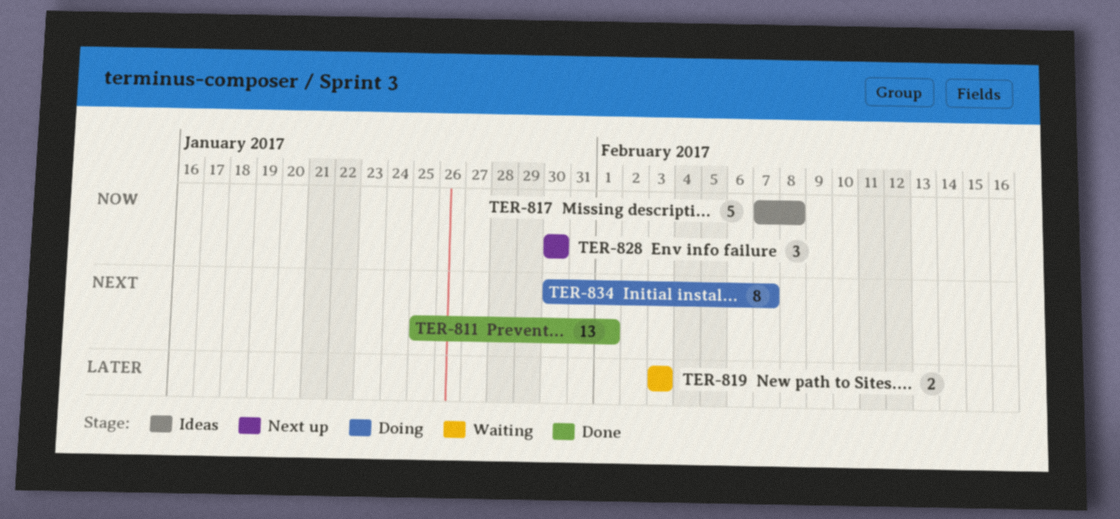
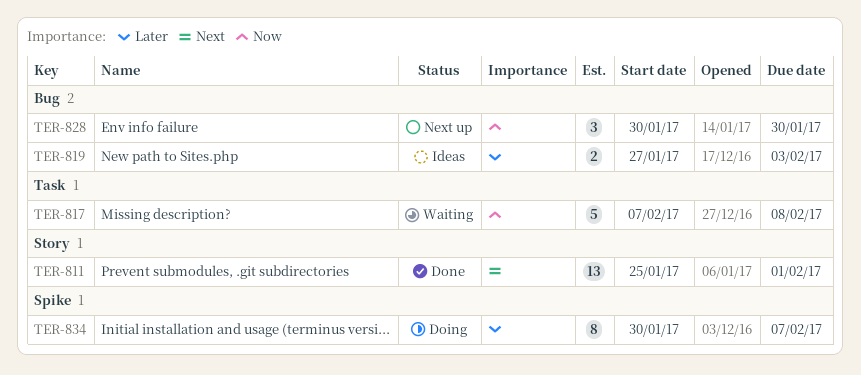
TER-817, status: Ideas -> Waiting
TER-819, status: Waiting -> Ideas
TER-819, start: Feb 3 -> Jan 27
TER-834, priority: Next -> Later

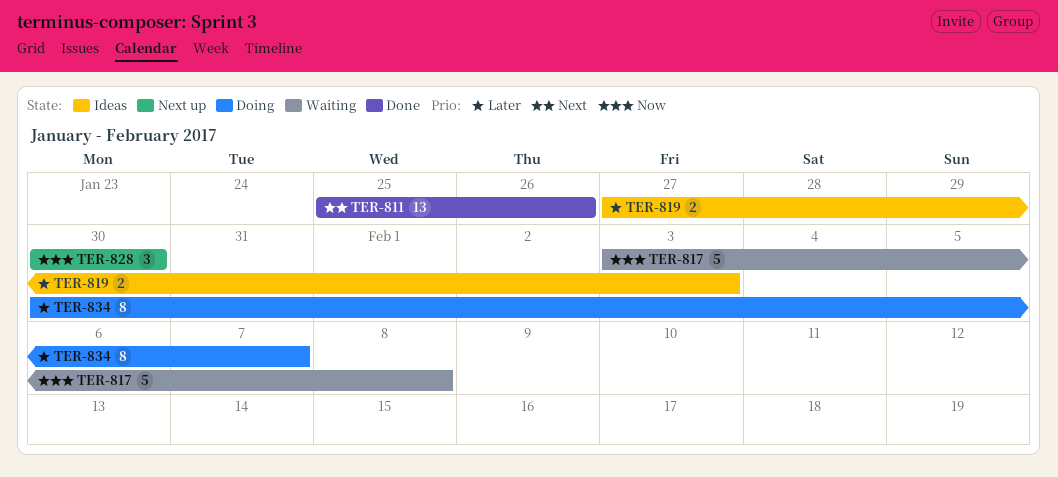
TER-811, due: Feb 1 -> Jan 26
TER-817, start: Feb 7 -> Feb 3

